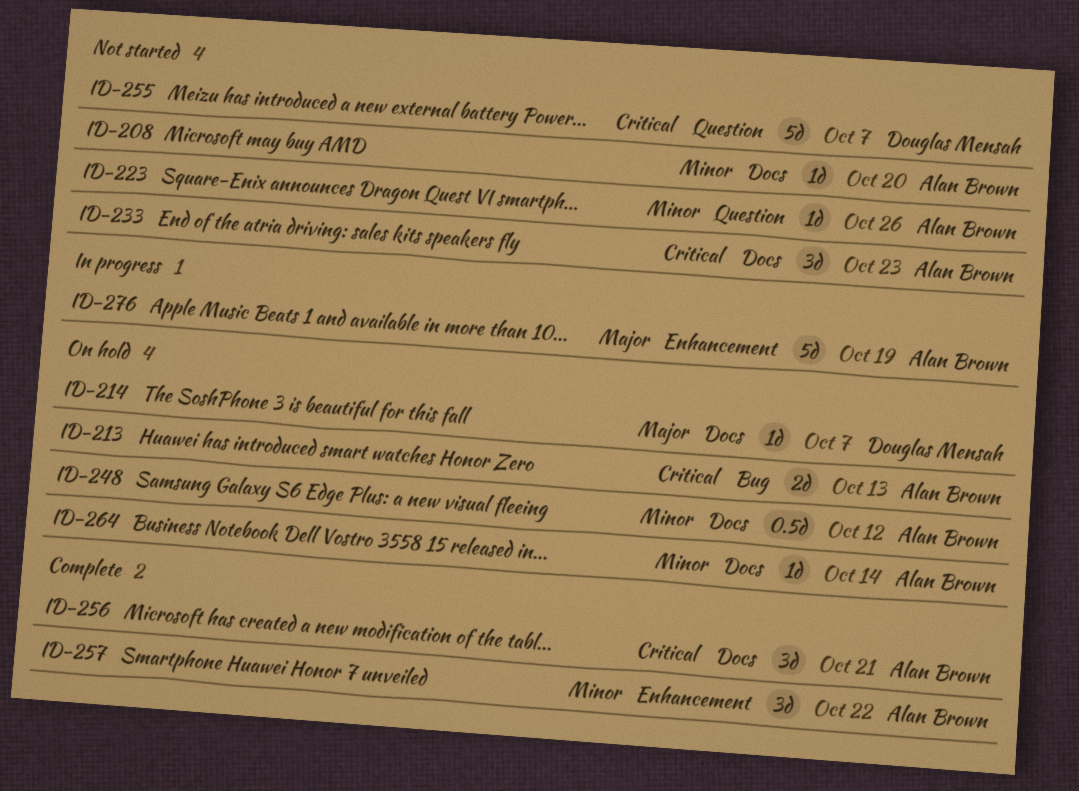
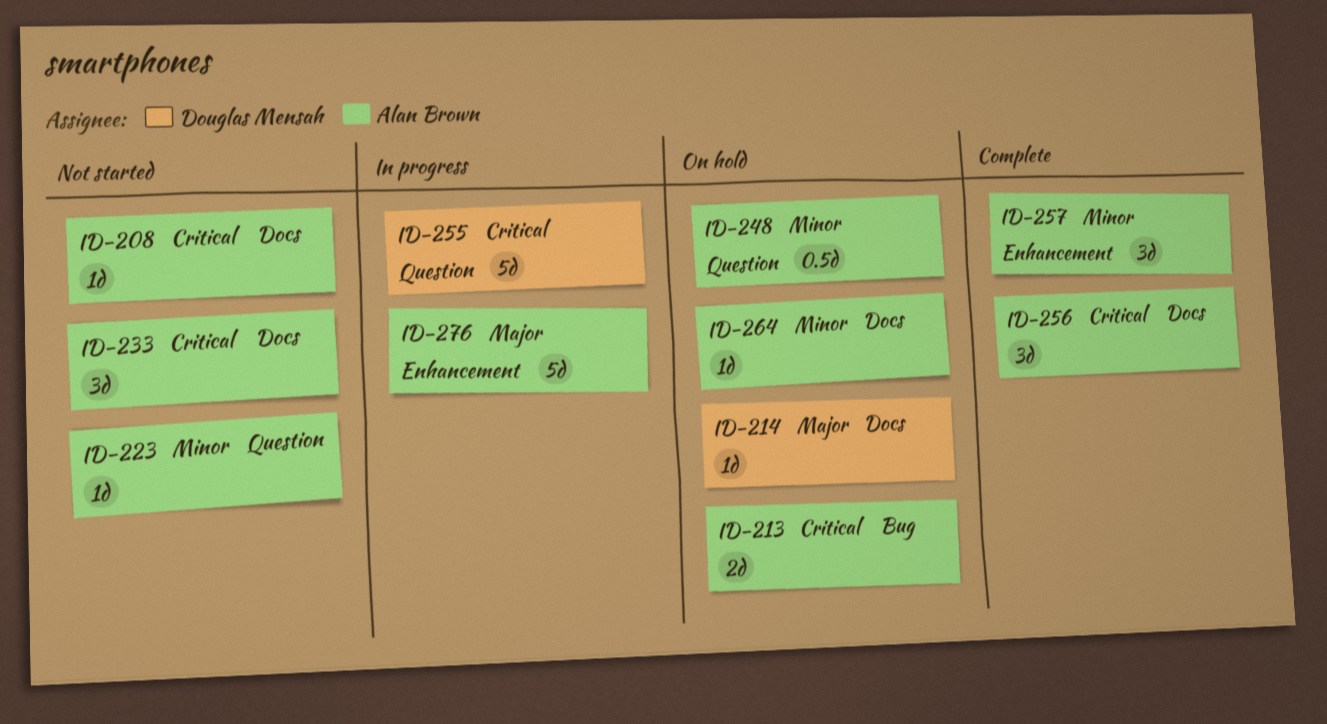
ID-208, priority: Minor -> Critical
ID-248, label: Docs -> Question
ID-255, status: Not started -> In progress

